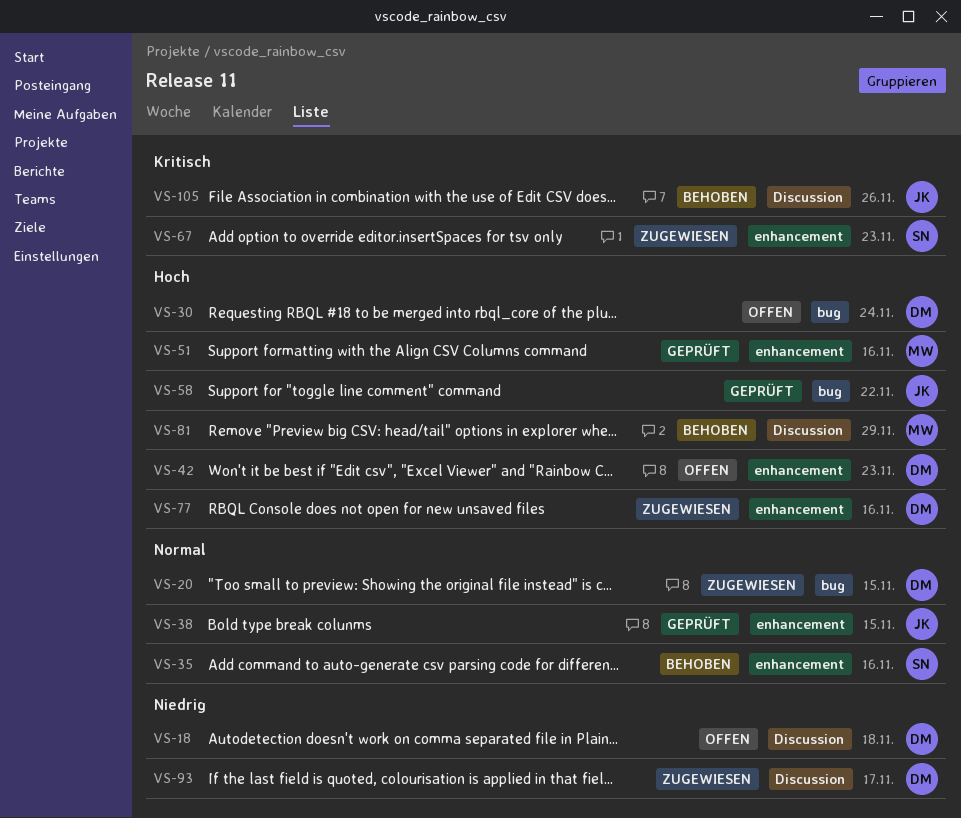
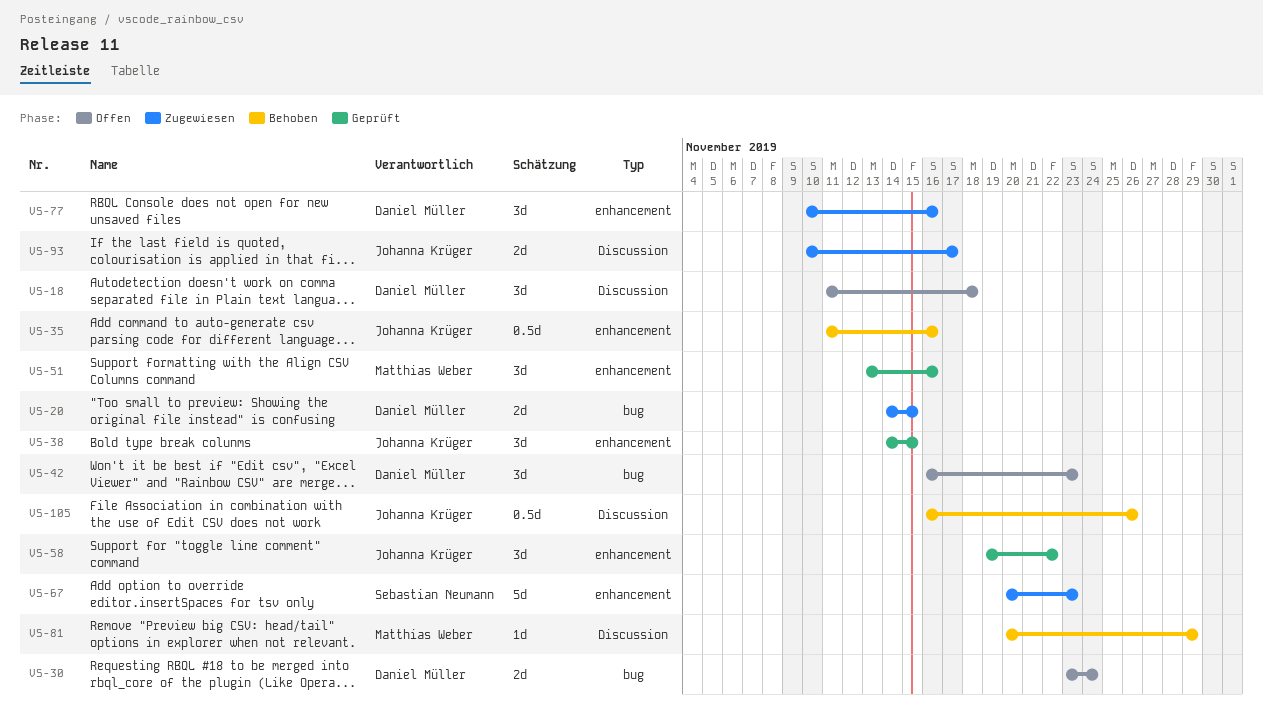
VS-35, owner: Sebastian Neumann -> Johanna Krüger
VS-42, label: enhancement -> bug
VS-58, label: bug -> enhancement
VS-93, owner: Daniel Müller -> Johanna Krüger

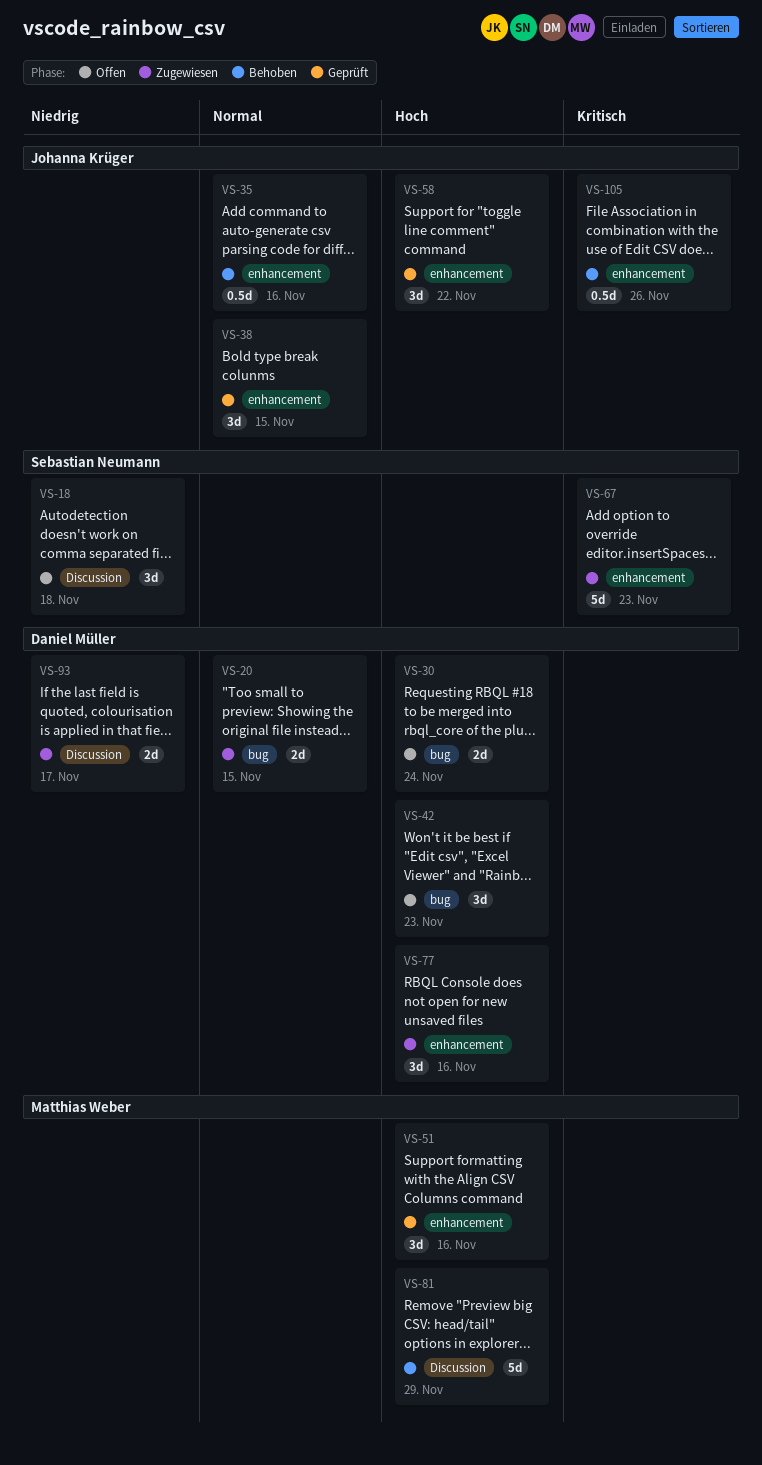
VS-18, owner: Daniel Müller -> Sebastian Neumann
VS-81, estimate: 1d -> 5d
VS-93, owner: Johanna Krüger -> Daniel Müller
VS-105, label: Discussion -> enhancement

